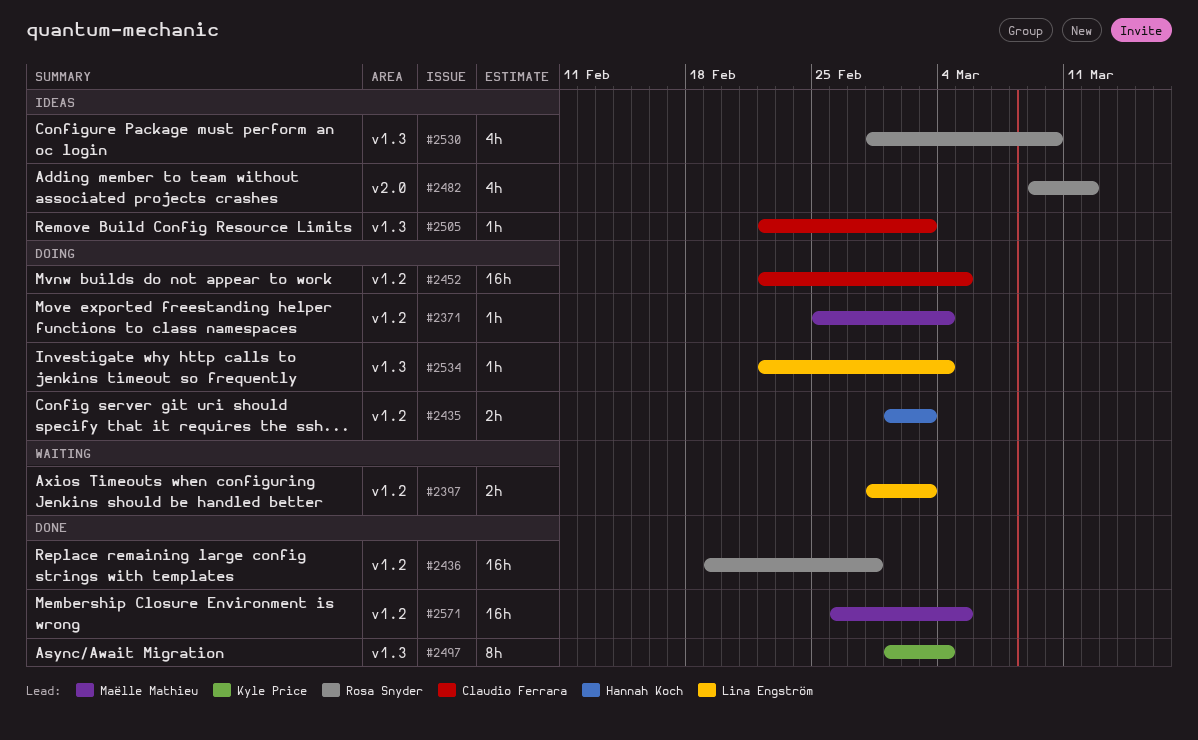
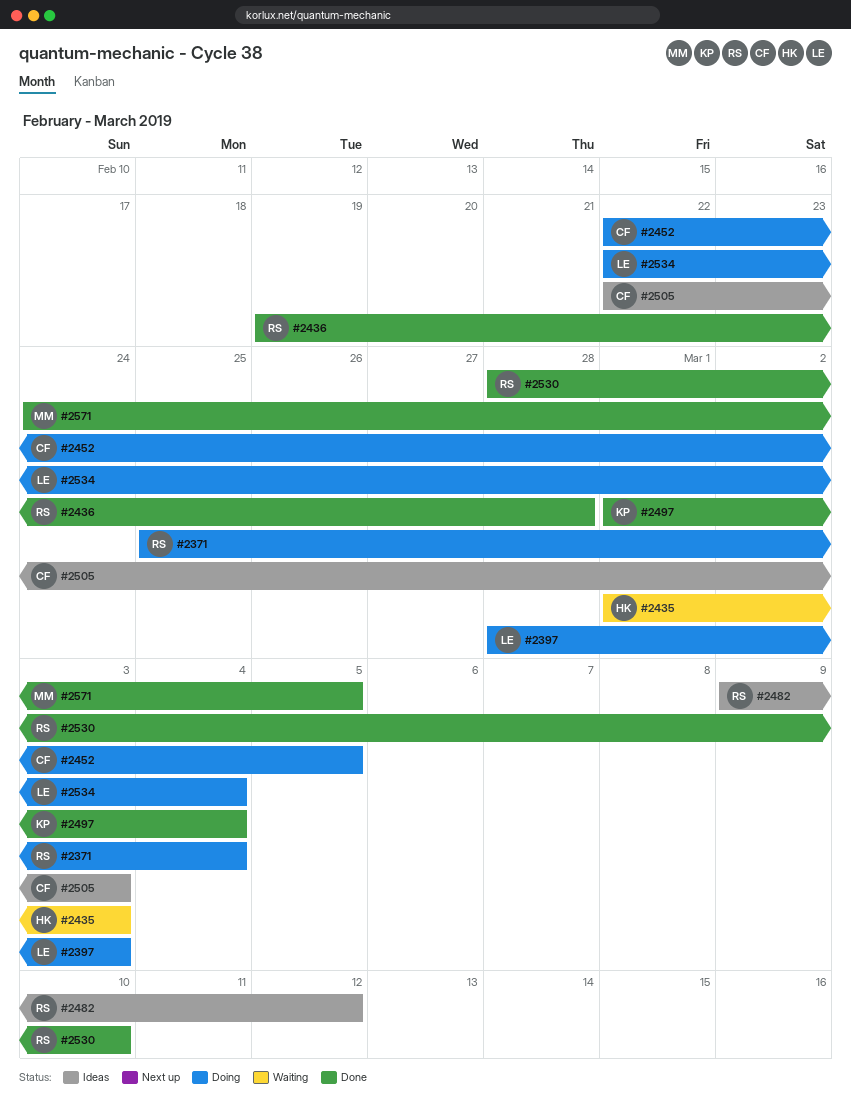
#2371, owner: Maëlle Mathieu -> Rosa Snyder
#2397, status: Waiting -> Doing
#2435, status: Doing -> Waiting
#2530, status: Ideas -> Done
#2571, start: Feb 26 -> Feb 24

